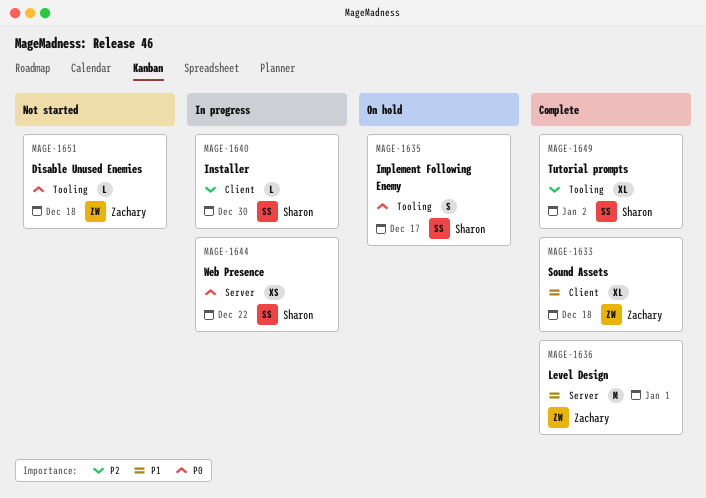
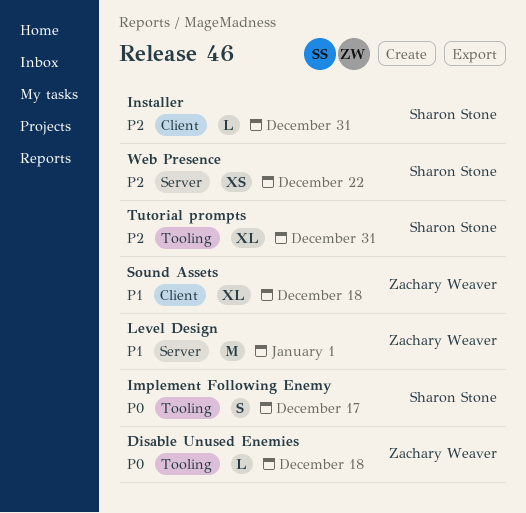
Installer, due: Dec 30 -> Dec 31
Tutorial prompts, due: Jan 2 -> Dec 31
Web Presence, priority: P0 -> P2

